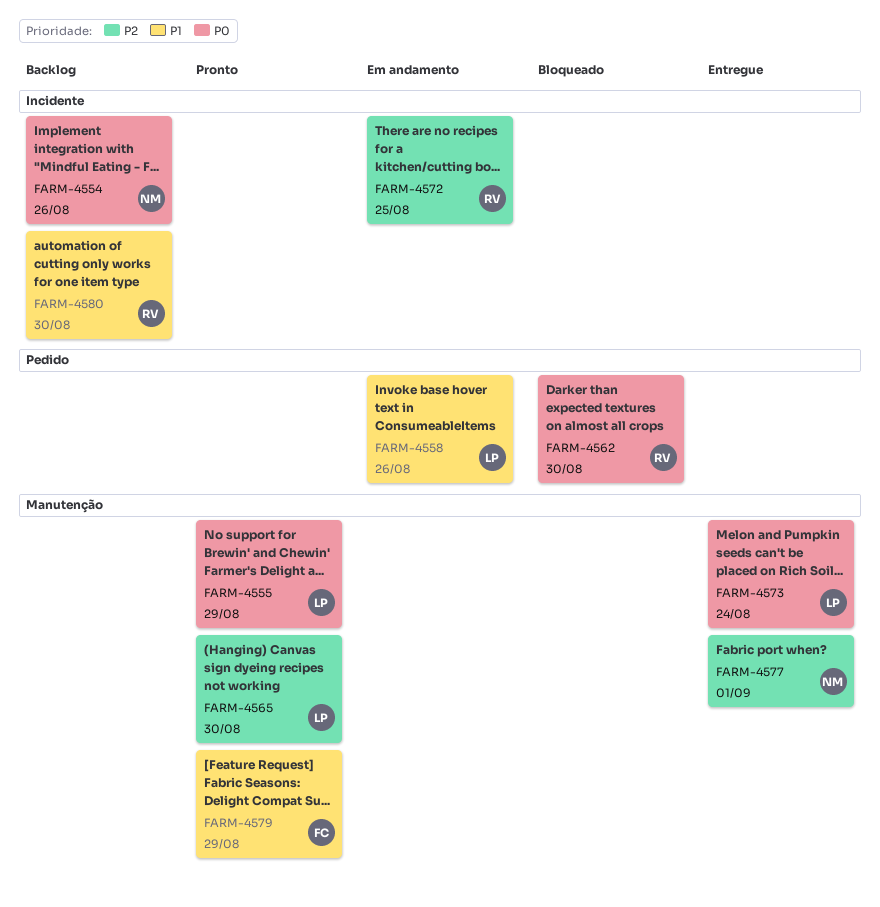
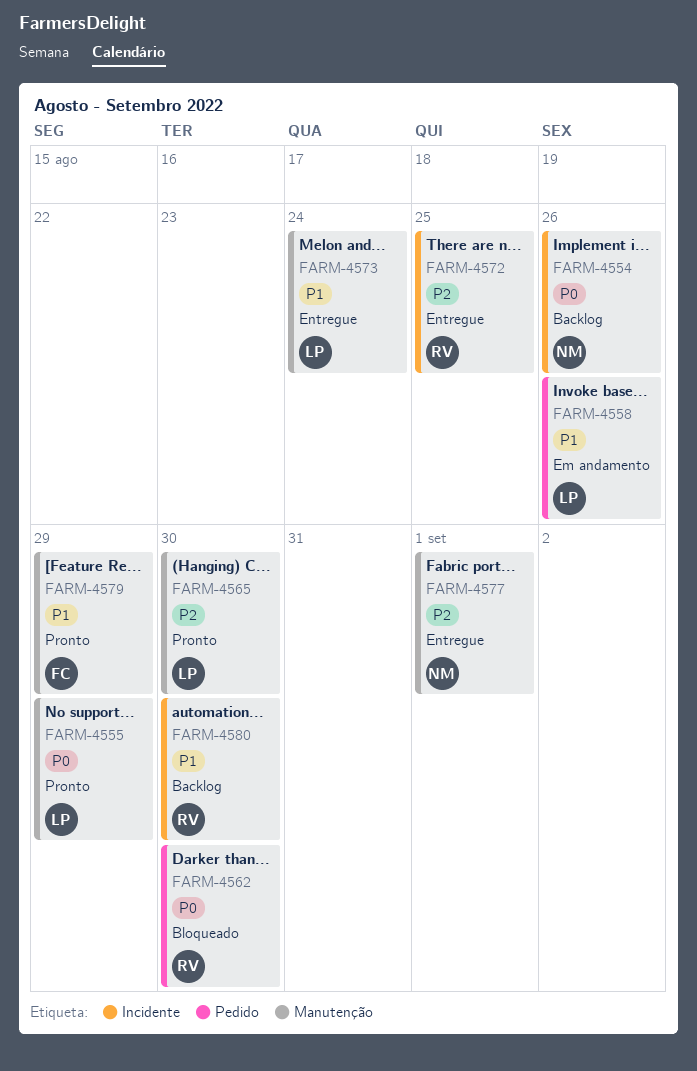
FARM-4572, status: Em andamento -> Entregue
FARM-4573, priority: P0 -> P1

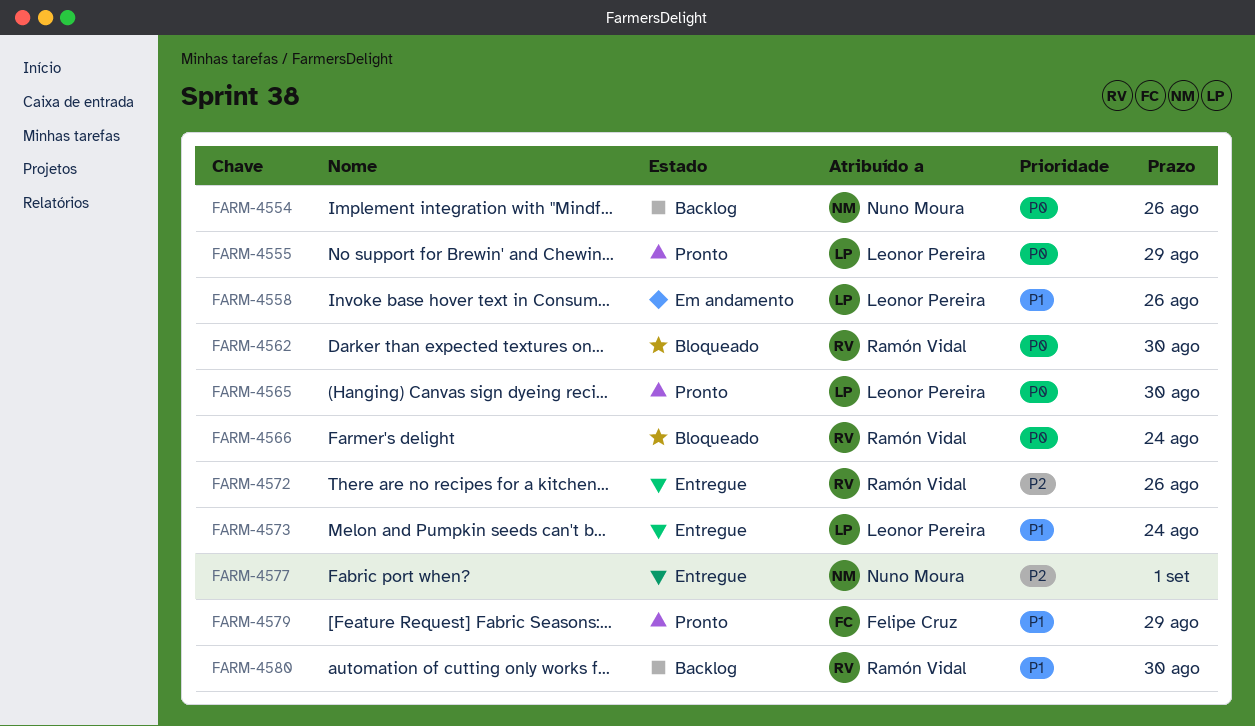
FARM-4565, priority: P2 -> P0
FARM-4566: none -> present
FARM-4572, due: Aug 25 -> Aug 26

